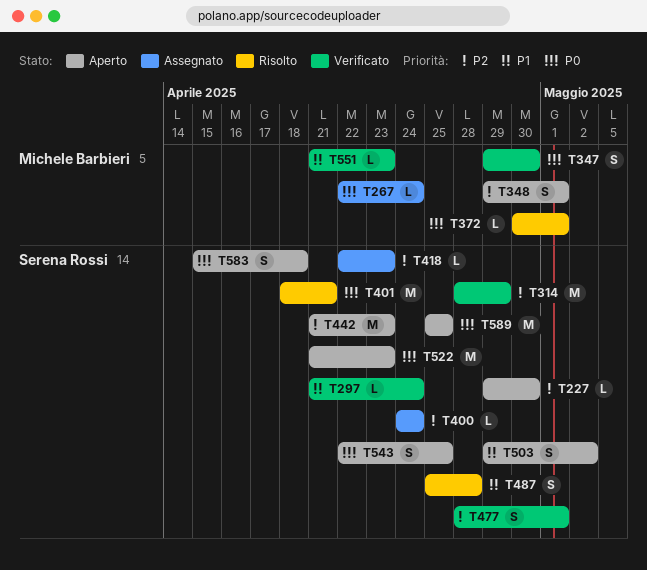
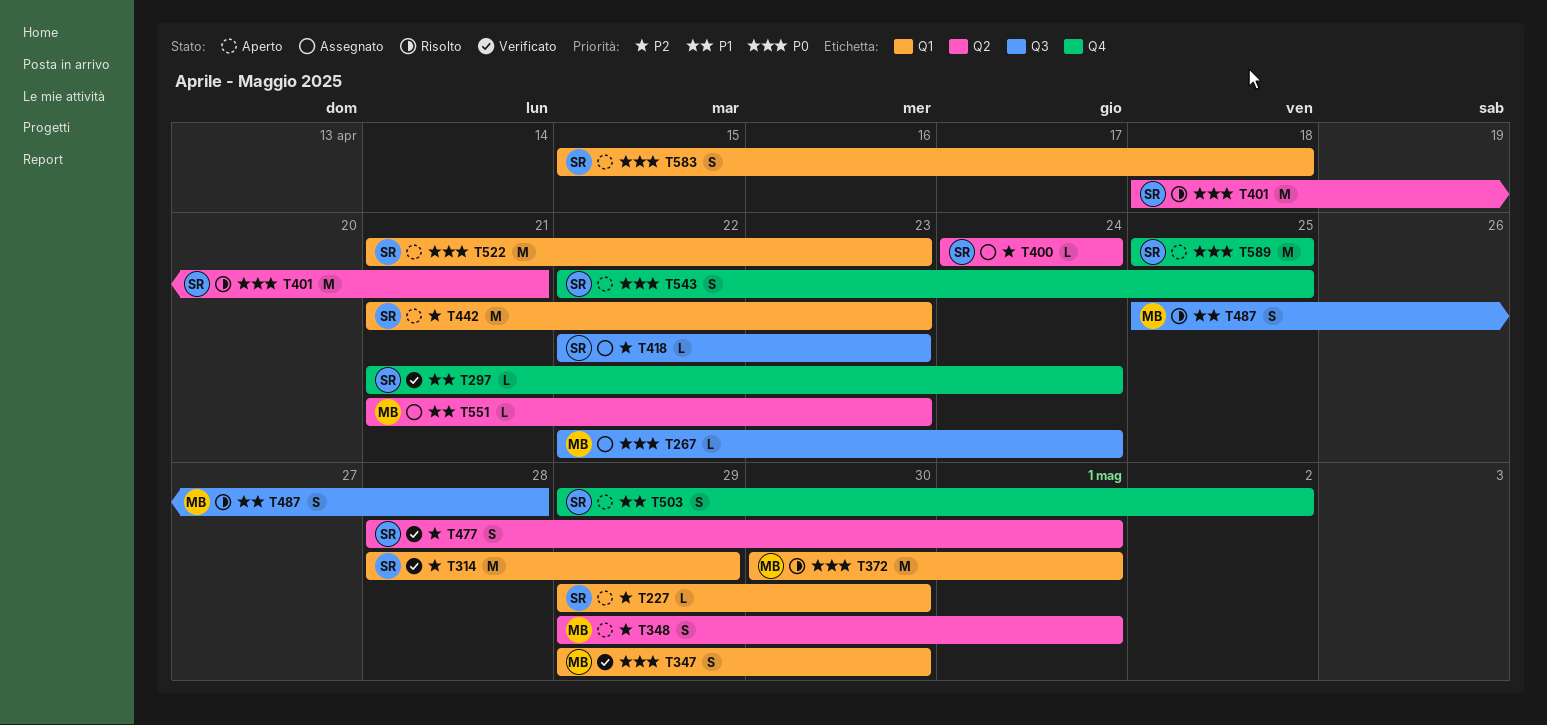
T372, estimate: L -> M
T487, owner: Serena Rossi -> Michele Barbieri
T551, status: Verificato -> Assegnato

